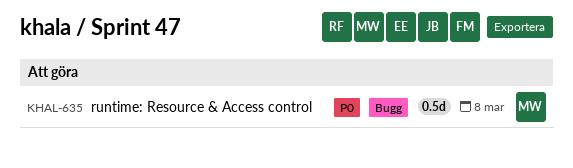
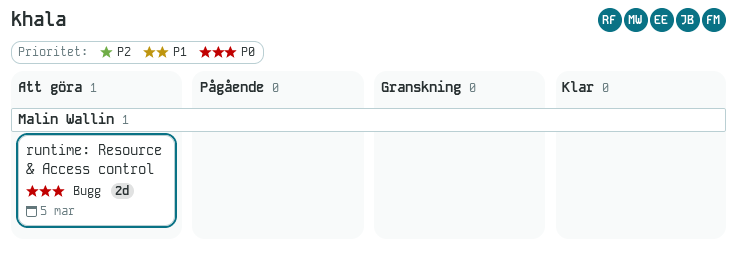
runtime: Resource & Access control, estimate: 0.5d -> 2d
runtime: Resource & Access control, due: Mar 8 -> Mar 5

